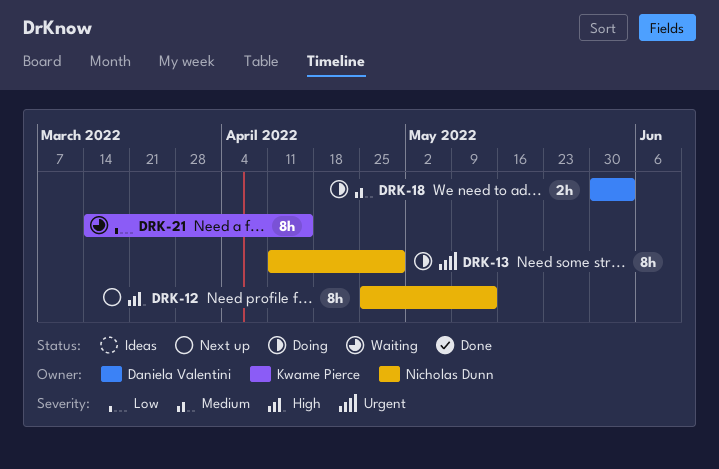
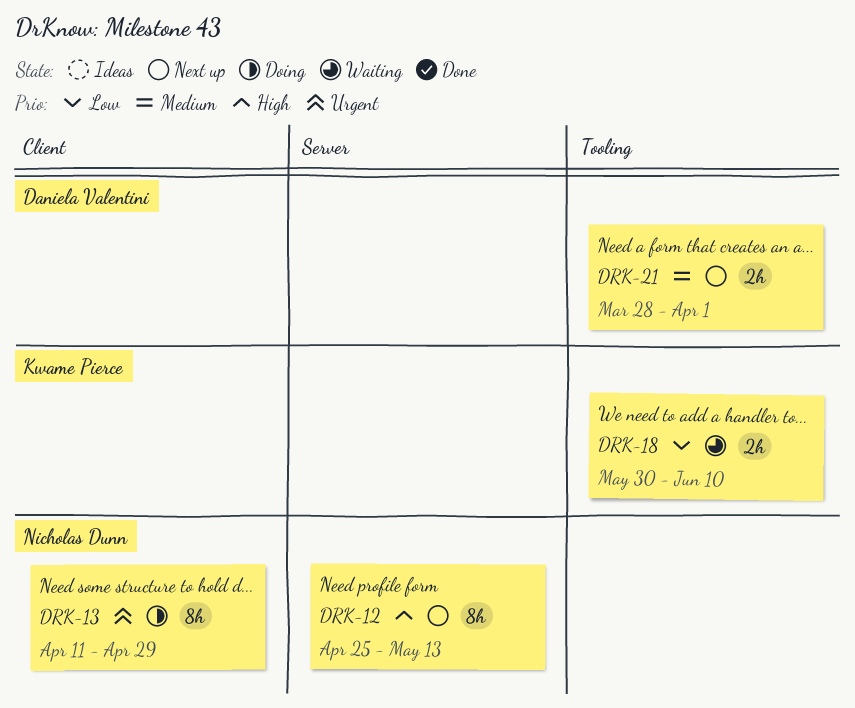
DRK-18, status: Doing -> Waiting
DRK-18, owner: Daniela Valentini -> Kwame Pierce
DRK-18, priority: Medium -> Low
DRK-18, due: Jun 3 -> Jun 10
DRK-21, status: Waiting -> Next up
DRK-21, owner: Kwame Pierce -> Daniela Valentini
DRK-21, priority: Low -> Medium
DRK-21, estimate: 8h -> 2h
DRK-21, start: Mar 14 -> Mar 28
DRK-21, due: Apr 15 -> Apr 1

